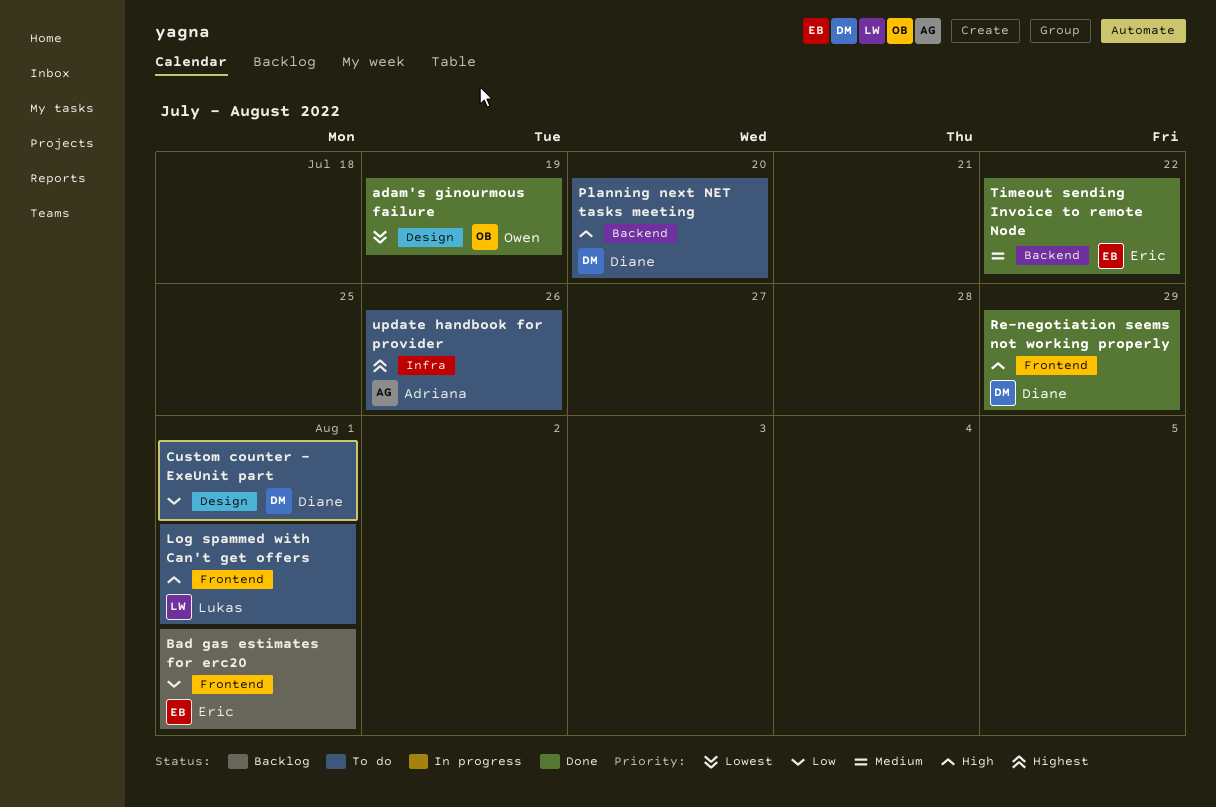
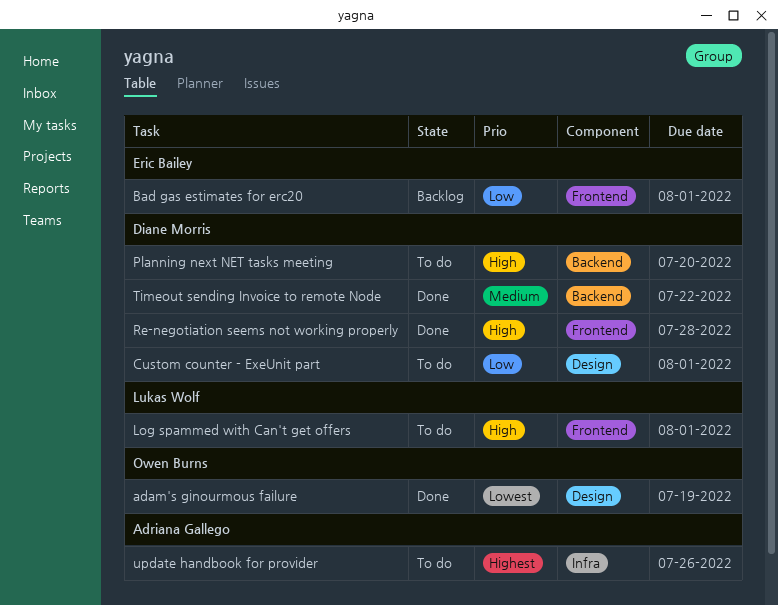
Re-negotiation seems not working properly, due: Jul 29 -> Jul 28
Timeout sending Invoice to remote Node, owner: Eric Bailey -> Diane Morris

